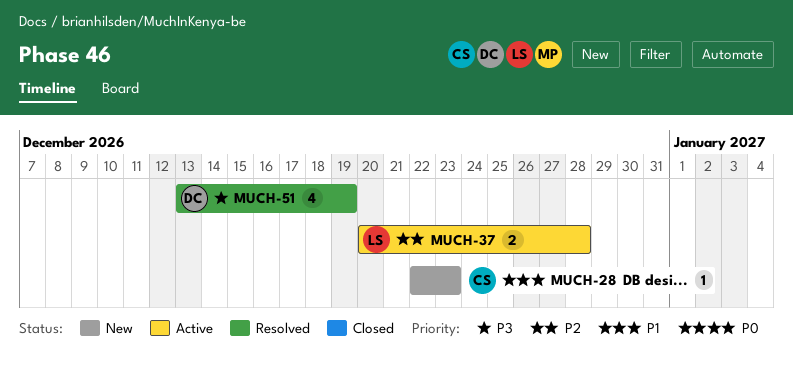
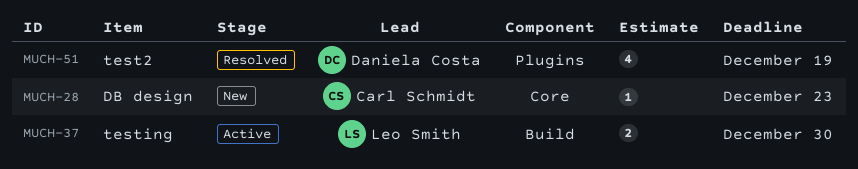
MUCH-37, due: Dec 28 -> Dec 30

